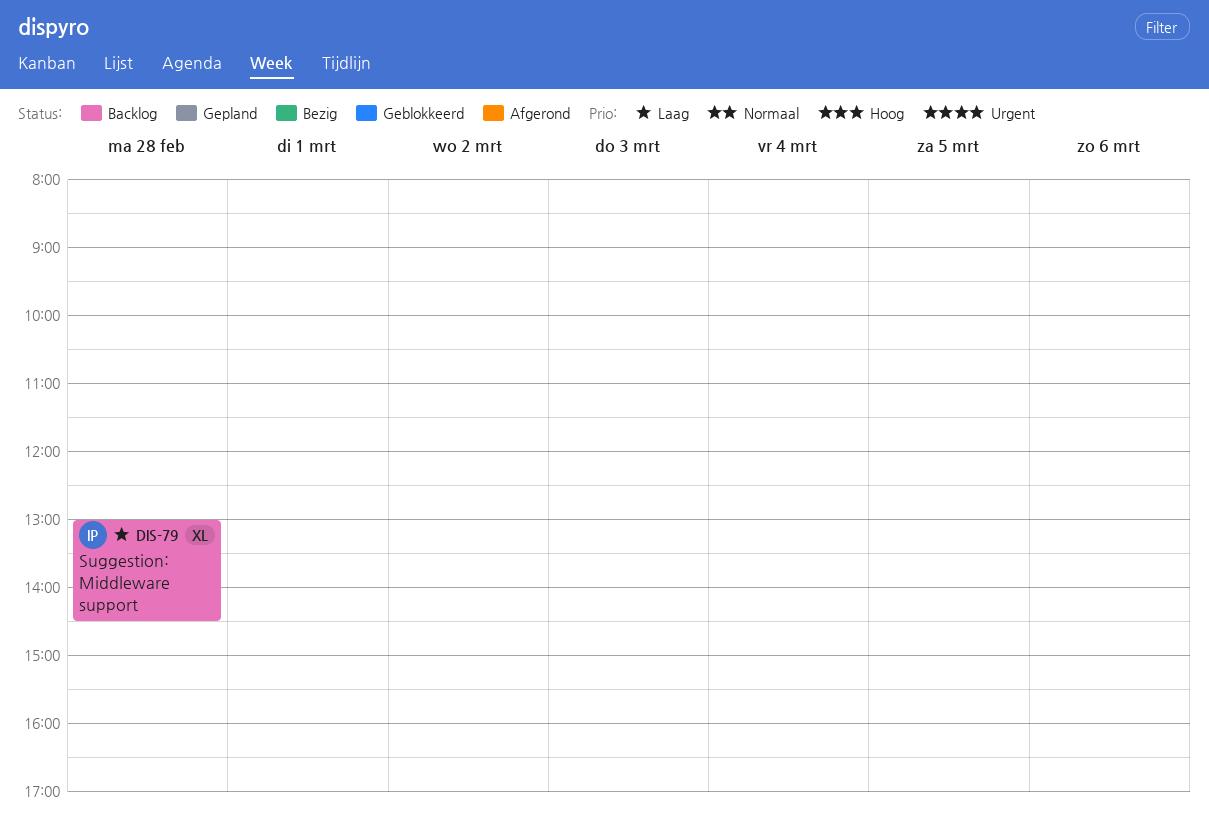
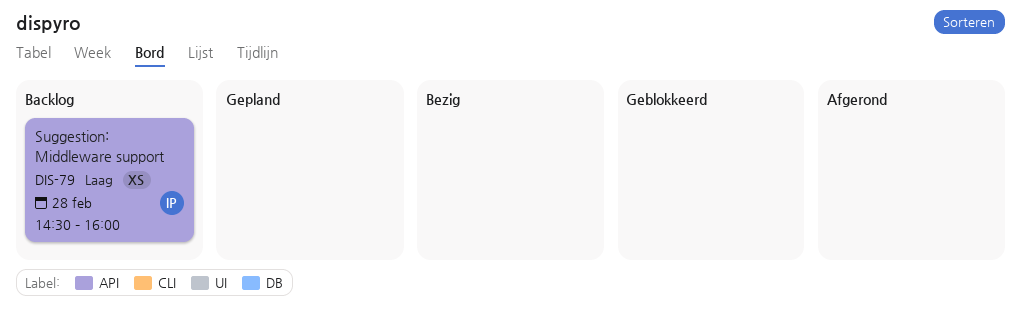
DIS-79, estimate: XL -> XS
DIS-79, begins: 13:00 -> 14:30
DIS-79, ends: 14:30 -> 16:00

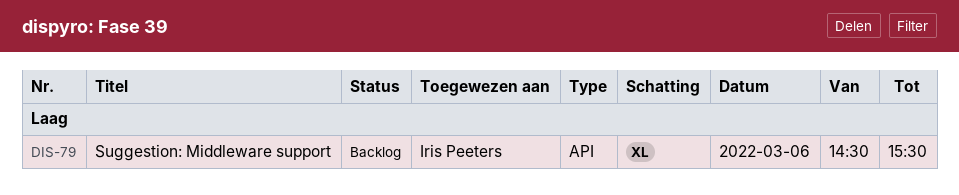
DIS-79, estimate: XS -> XL
DIS-79, day: Feb 28 -> Mar 6
DIS-79, ends: 16:00 -> 15:30

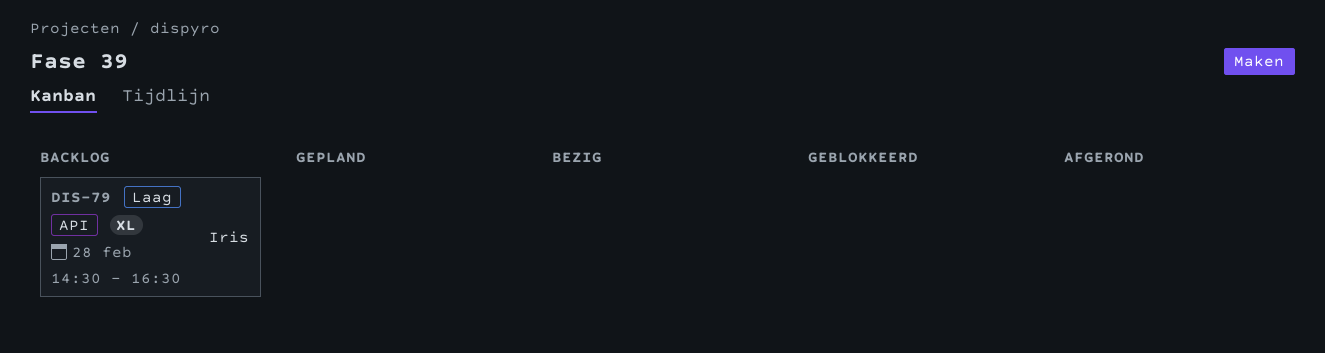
DIS-79, day: Mar 6 -> Feb 28
DIS-79, ends: 15:30 -> 16:30

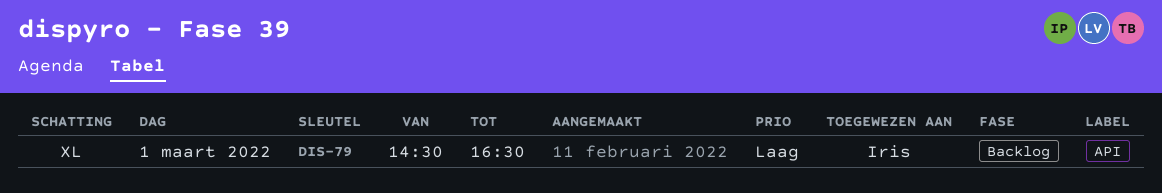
DIS-79, day: Feb 28 -> Mar 1

